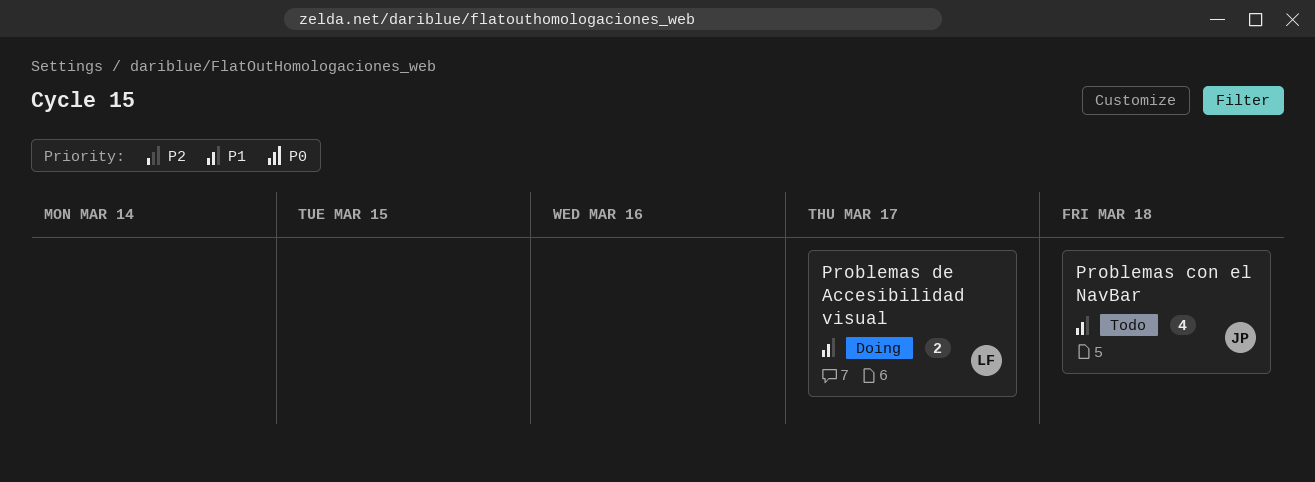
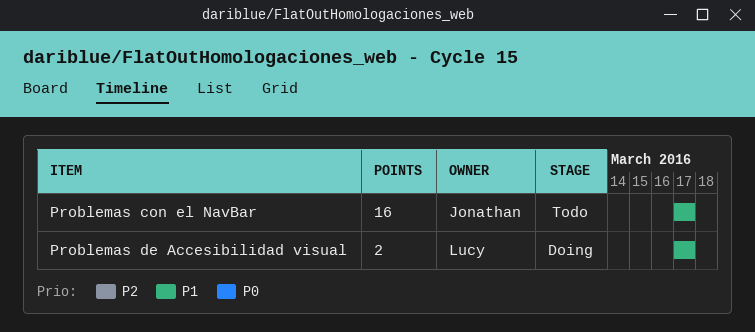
Problemas con el NavBar, estimate: 4 -> 16
Problemas con el NavBar, due: Mar 18 -> Mar 17

